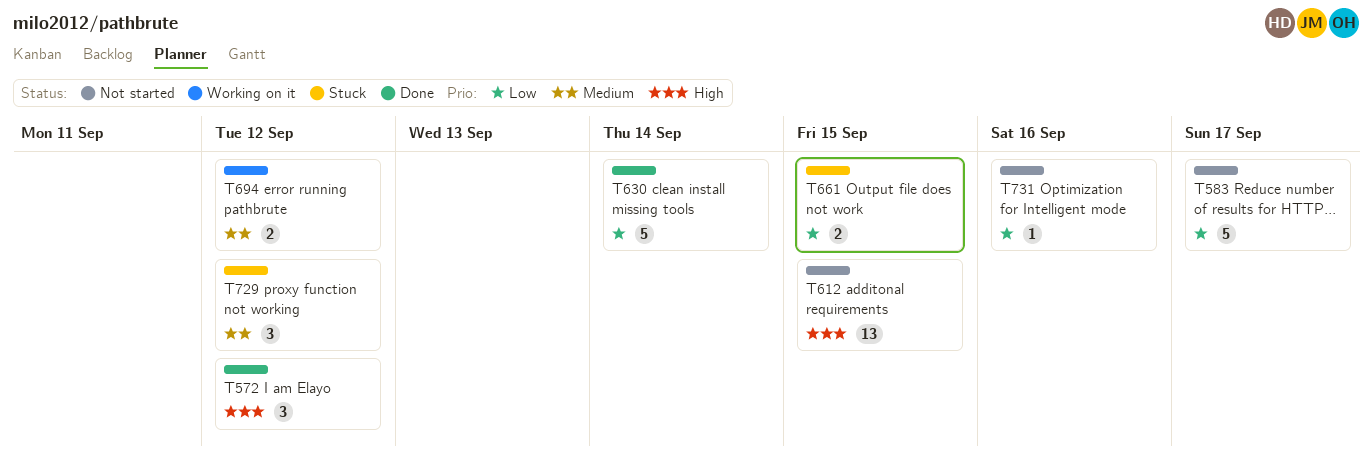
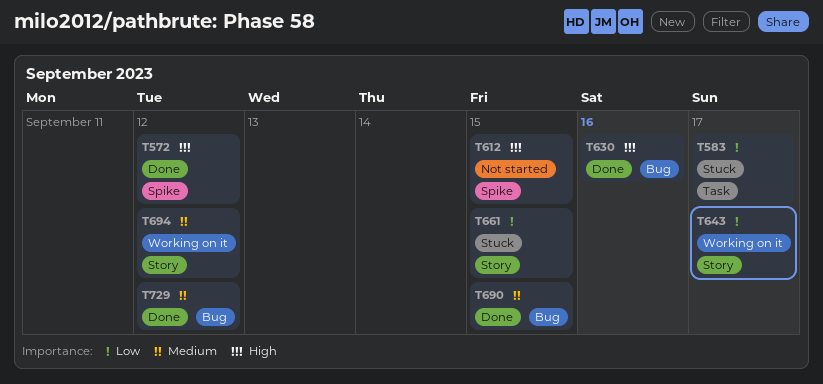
T583, status: Not started -> Stuck
T630, priority: Low -> High
T630, due: Sep 14 -> Sep 16
T643: none -> present
T690: none -> present
T729, status: Stuck -> Done
T731: present -> none

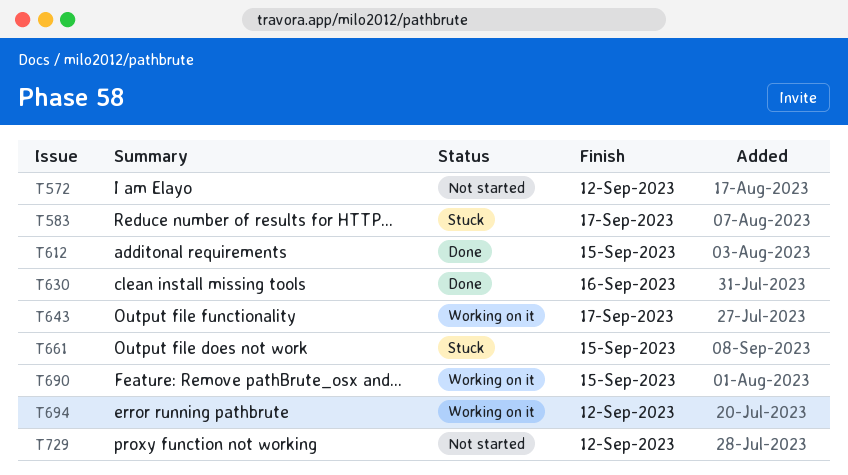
T572, status: Done -> Not started
T612, status: Not started -> Done
T690, status: Done -> Working on it
T729, status: Done -> Not started

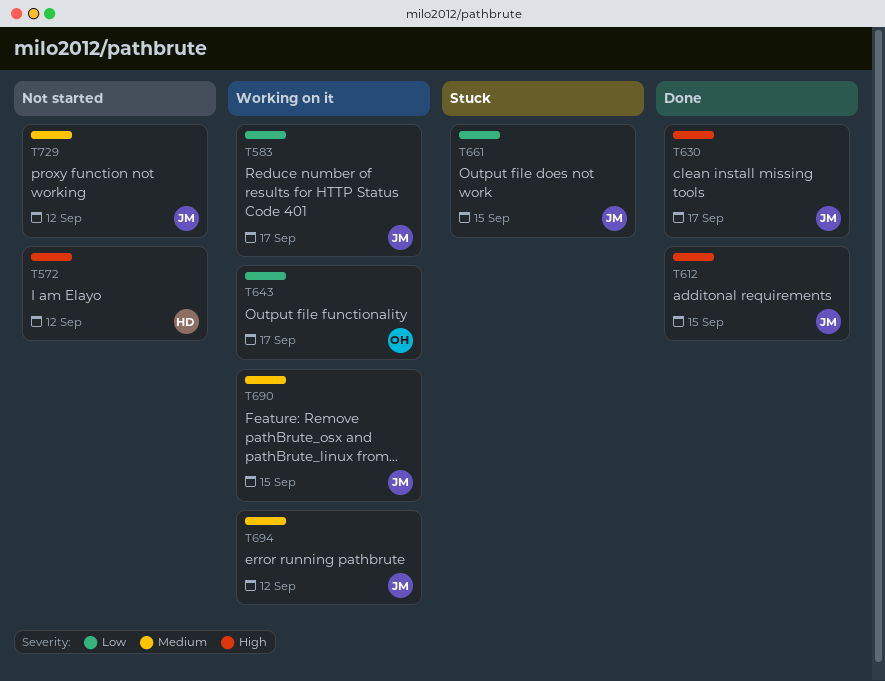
T583, status: Stuck -> Working on it
T630, due: Sep 16 -> Sep 17

